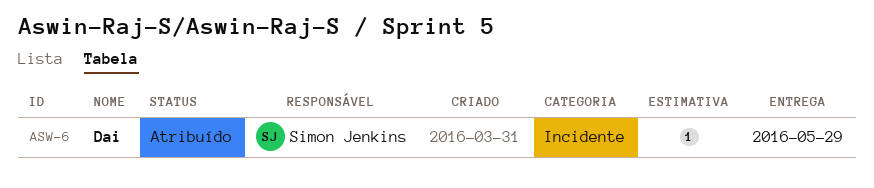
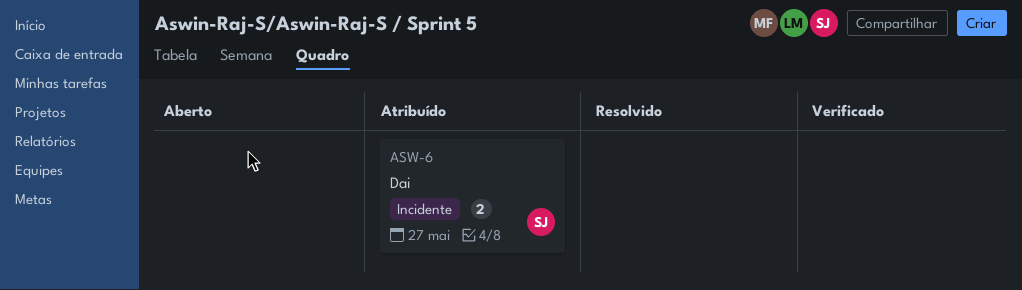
ASW-6, estimate: 1 -> 2
ASW-6, due: May 29 -> May 27

